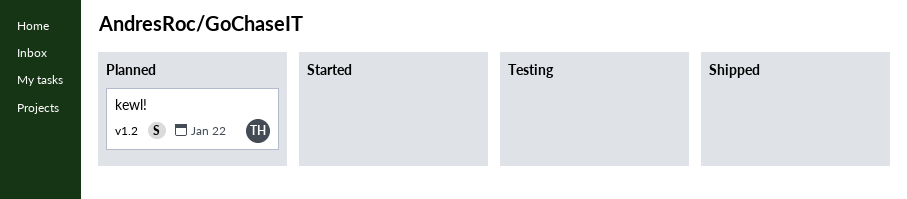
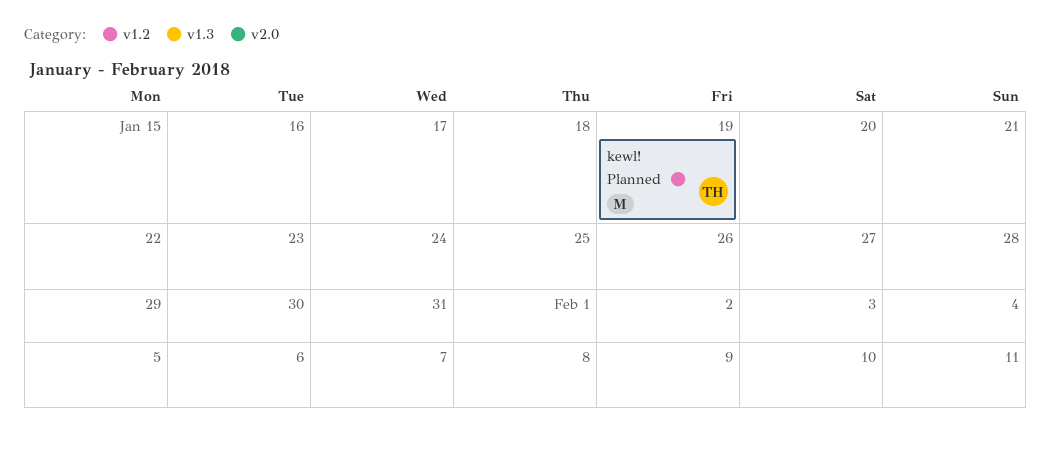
kewl!, estimate: S -> M
kewl!, due: Jan 22 -> Jan 19

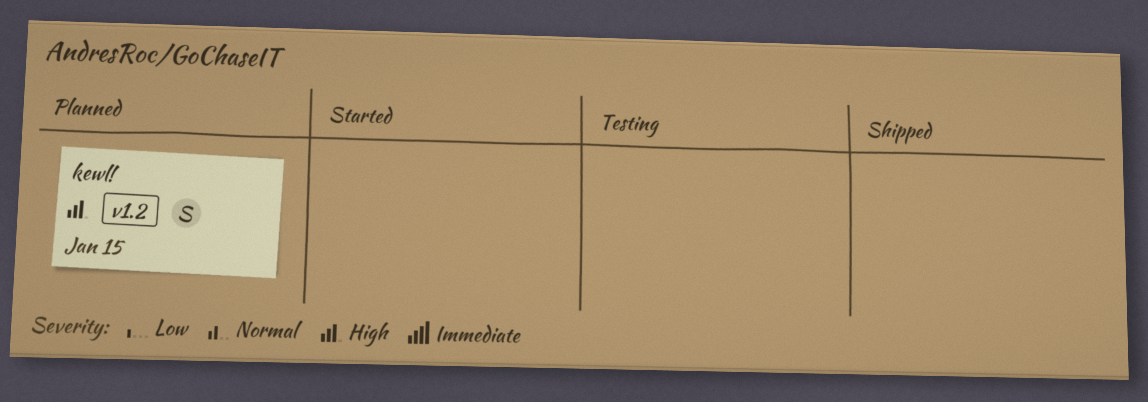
kewl!, estimate: M -> S
kewl!, due: Jan 19 -> Jan 15

